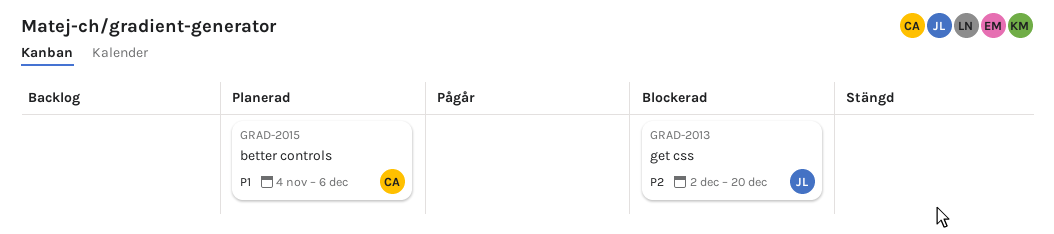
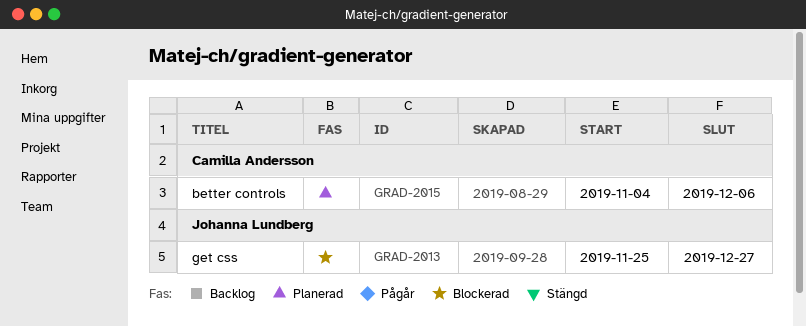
GRAD-2013, start: Dec 2 -> Nov 25
GRAD-2013, due: Dec 20 -> Dec 27

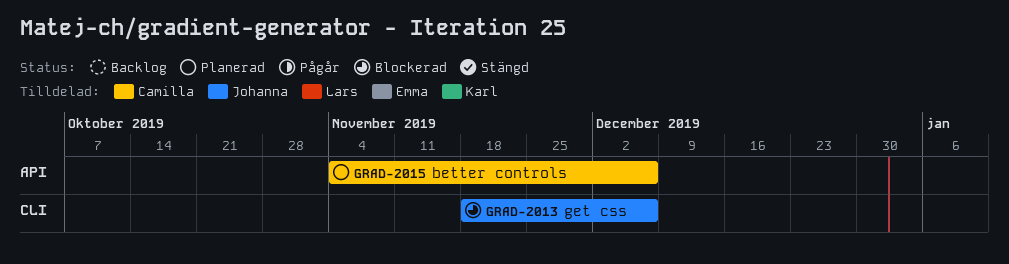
GRAD-2013, start: Nov 25 -> Nov 18
GRAD-2013, due: Dec 27 -> Dec 6

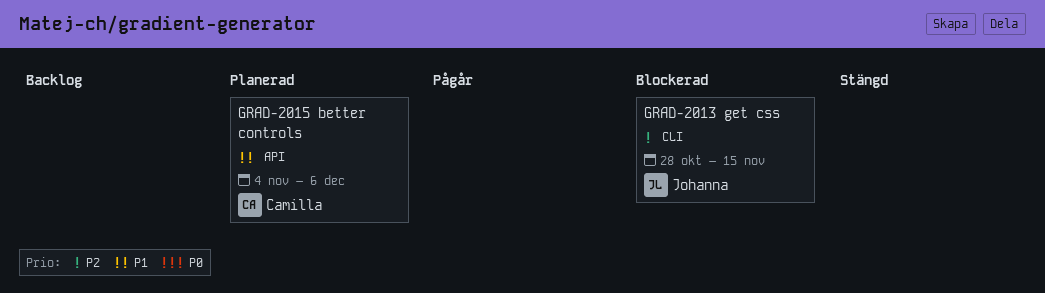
GRAD-2013, start: Nov 18 -> Oct 28
GRAD-2013, due: Dec 6 -> Nov 15

